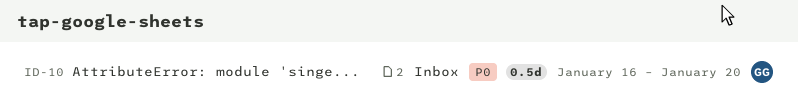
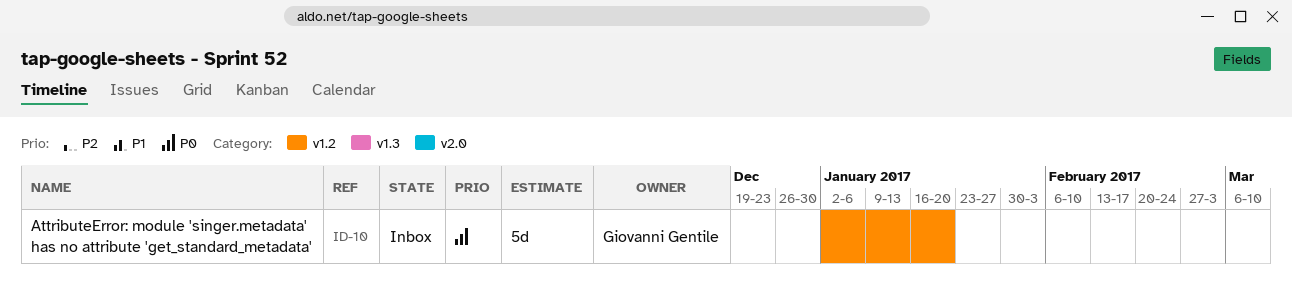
ID-10, estimate: 0.5d -> 5d
ID-10, start: Jan 16 -> Jan 2

